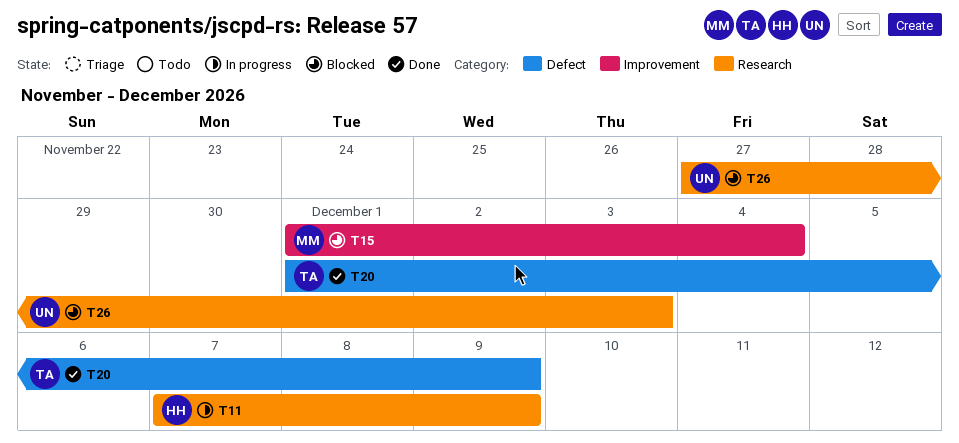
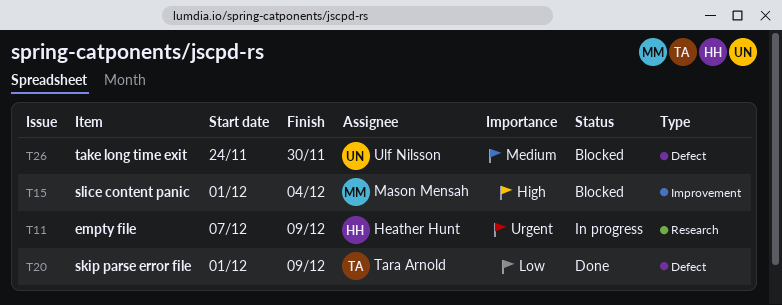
T26, label: Research -> Defect
T26, start: Nov 27 -> Nov 24
T26, due: Dec 3 -> Nov 30

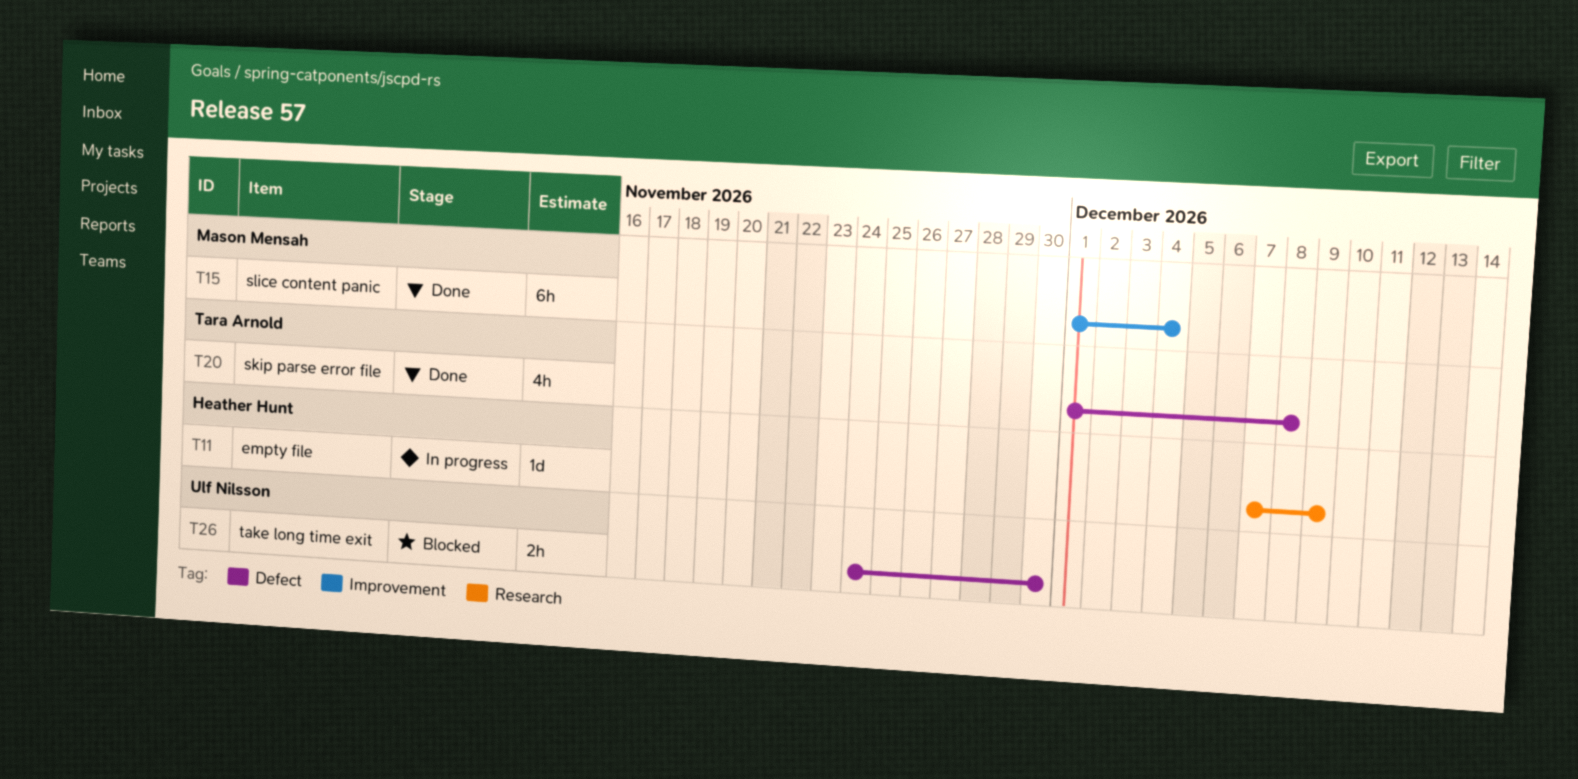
T15, status: Blocked -> Done
T20, due: Dec 9 -> Dec 8

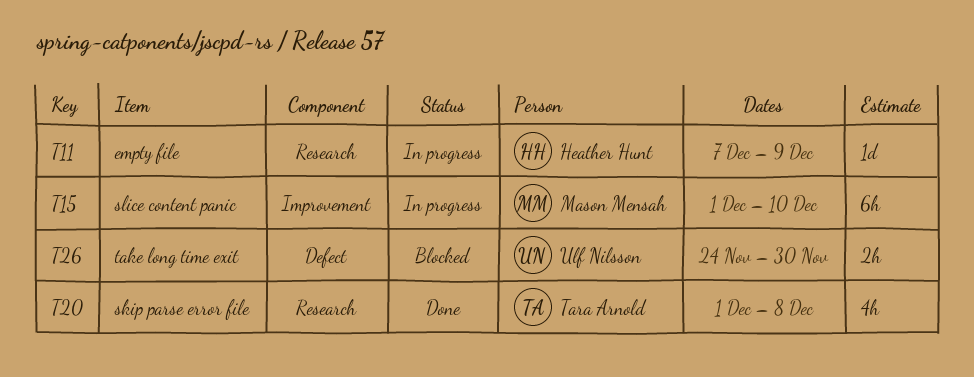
T15, status: Done -> In progress
T15, due: Dec 4 -> Dec 10
T20, label: Defect -> Research

